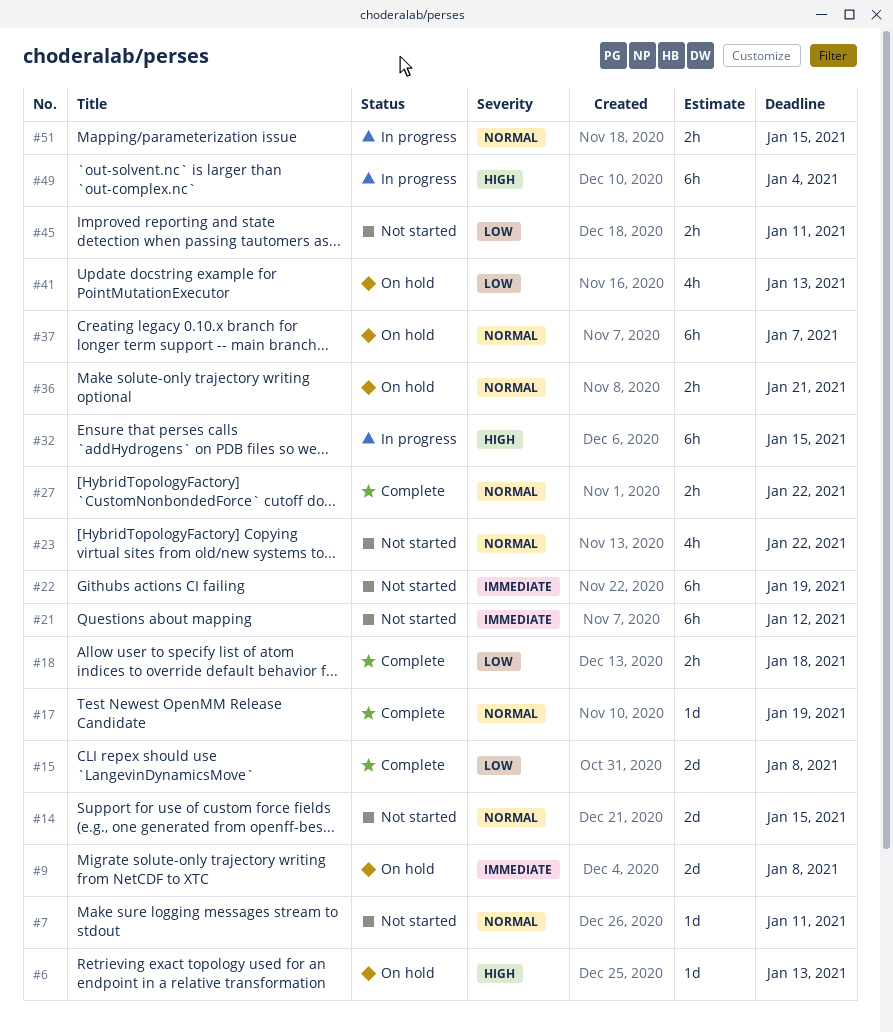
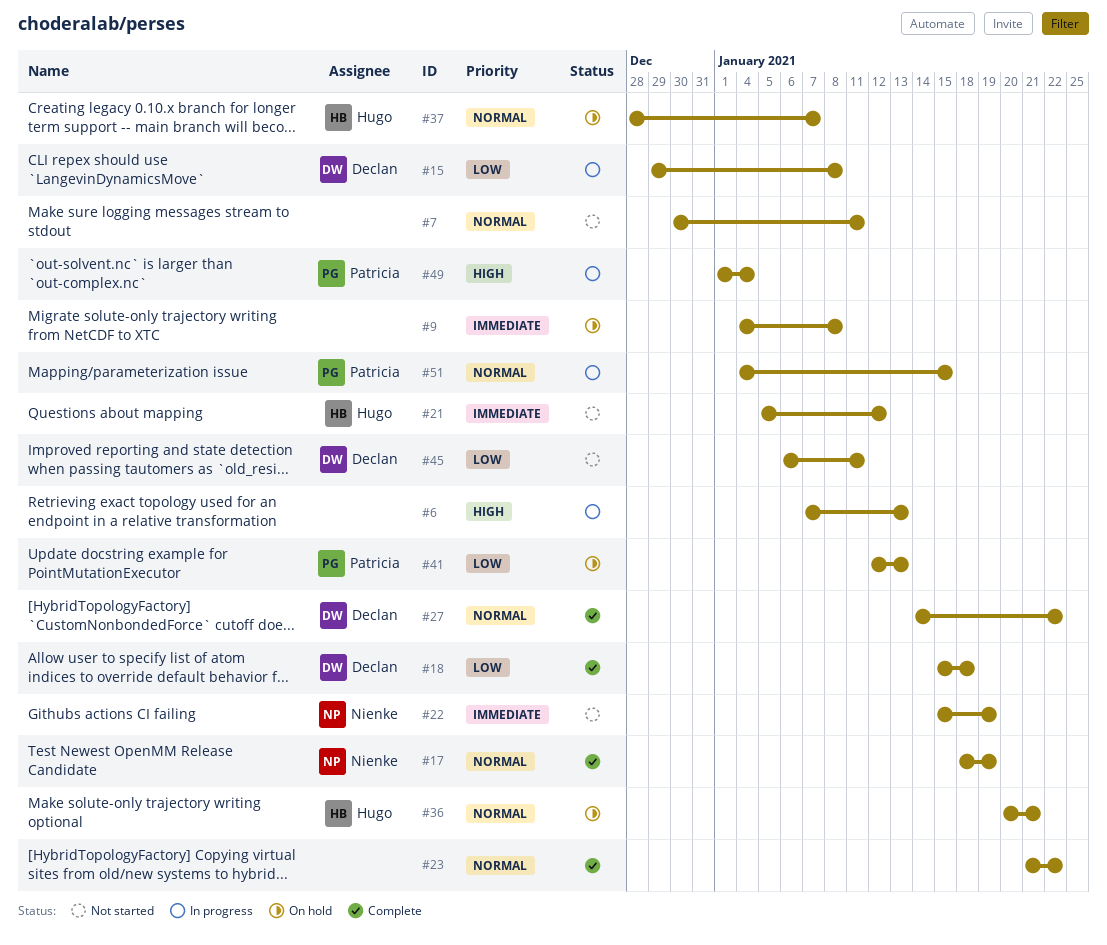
#6, status: On hold -> In progress
#14: present -> none
#15, status: Complete -> In progress
#23, status: Not started -> Complete
#32: present -> none

